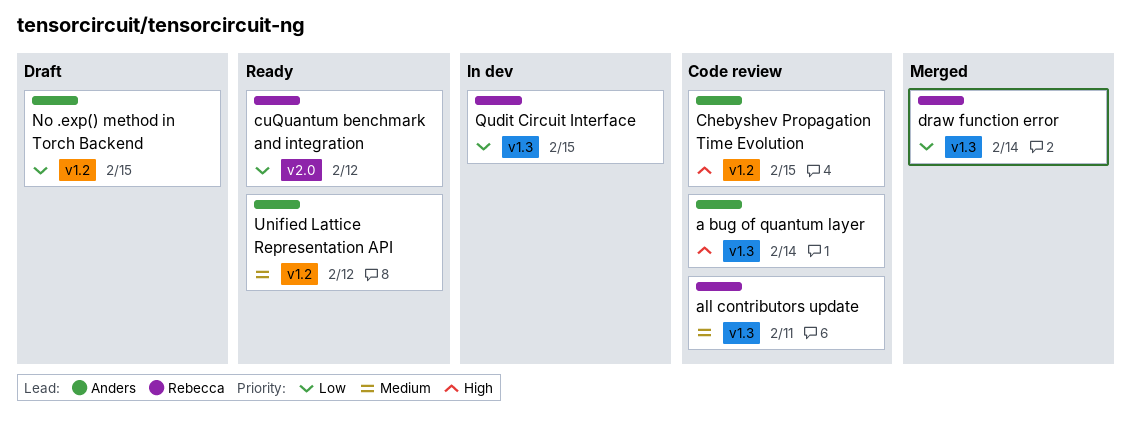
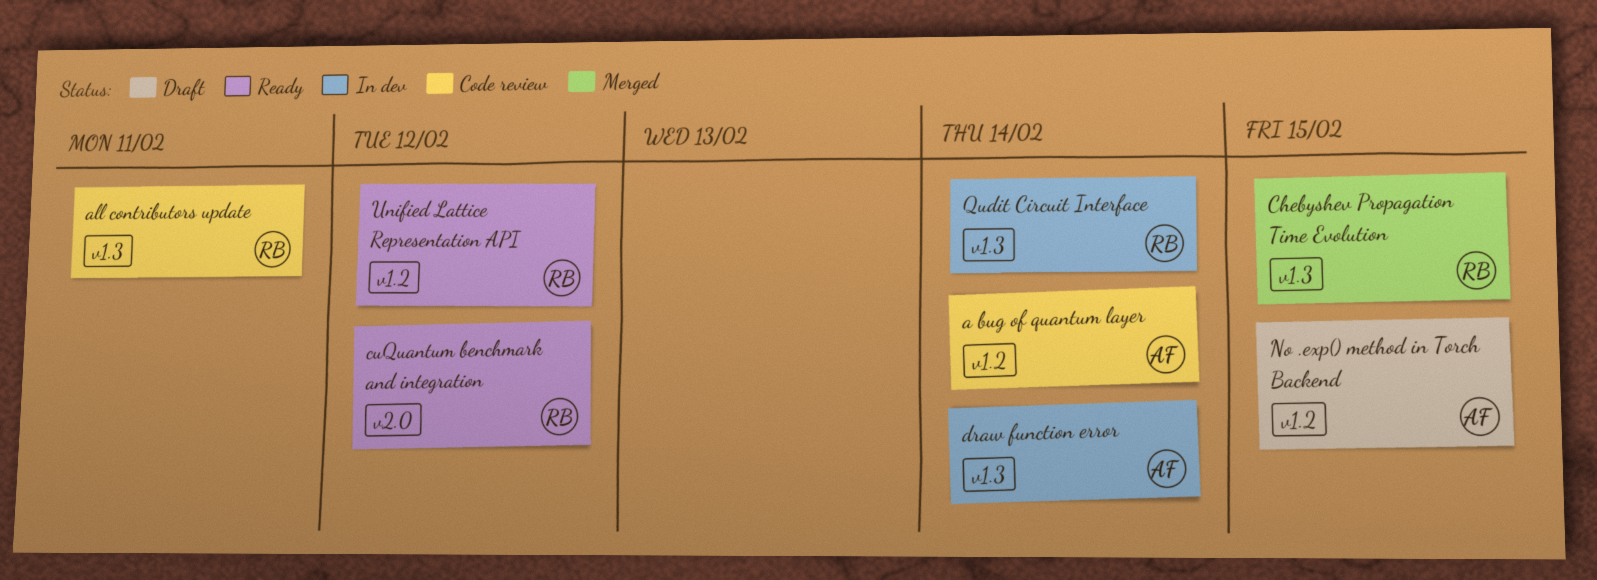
a bug of quantum layer, label: v1.3 -> v1.2
Chebyshev Propagation Time Evolution, status: Code review -> Merged
Chebyshev Propagation Time Evolution, owner: Anders -> Rebecca
Chebyshev Propagation Time Evolution, label: v1.2 -> v1.3
draw function error, status: Merged -> In dev
draw function error, owner: Rebecca -> Anders
Qudit Circuit Interface, due: Feb 15 -> Feb 14
Unified Lattice Representation API, owner: Anders -> Rebecca

